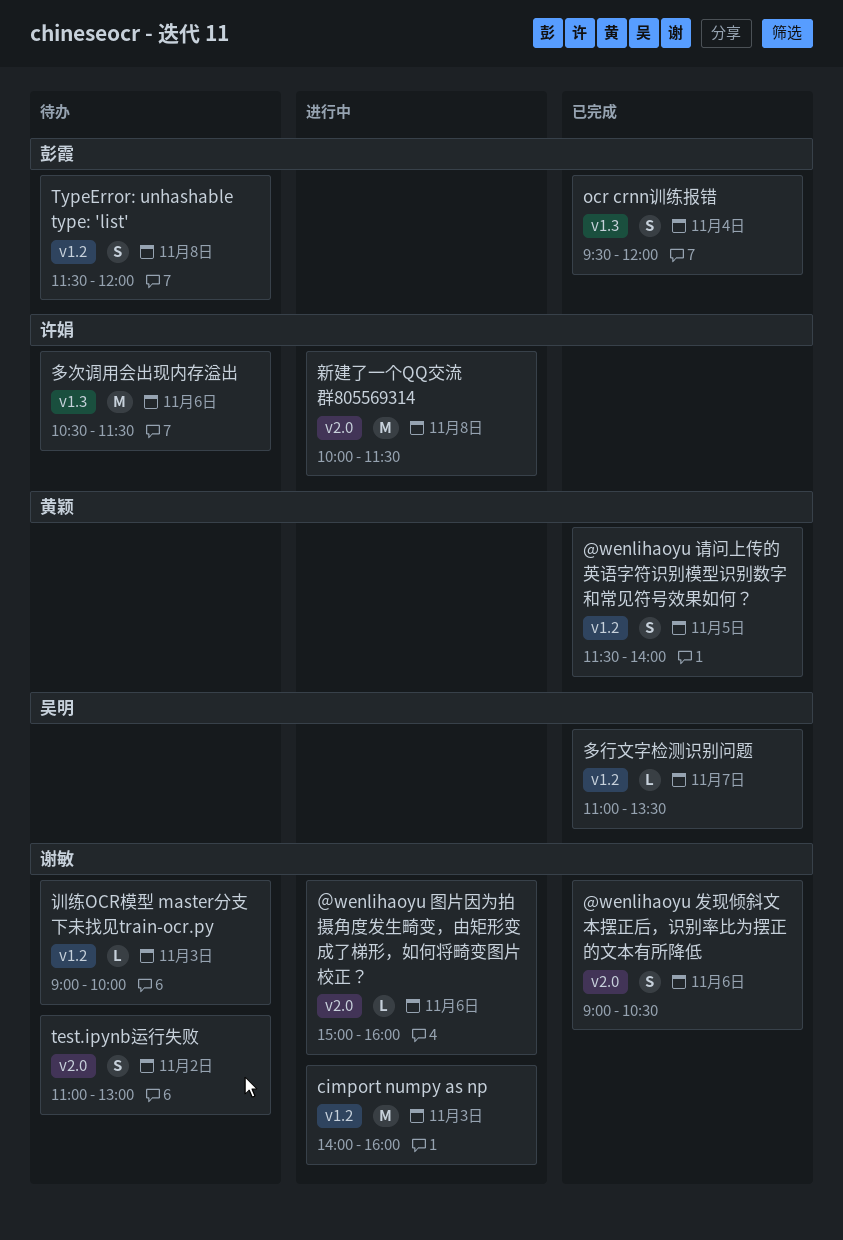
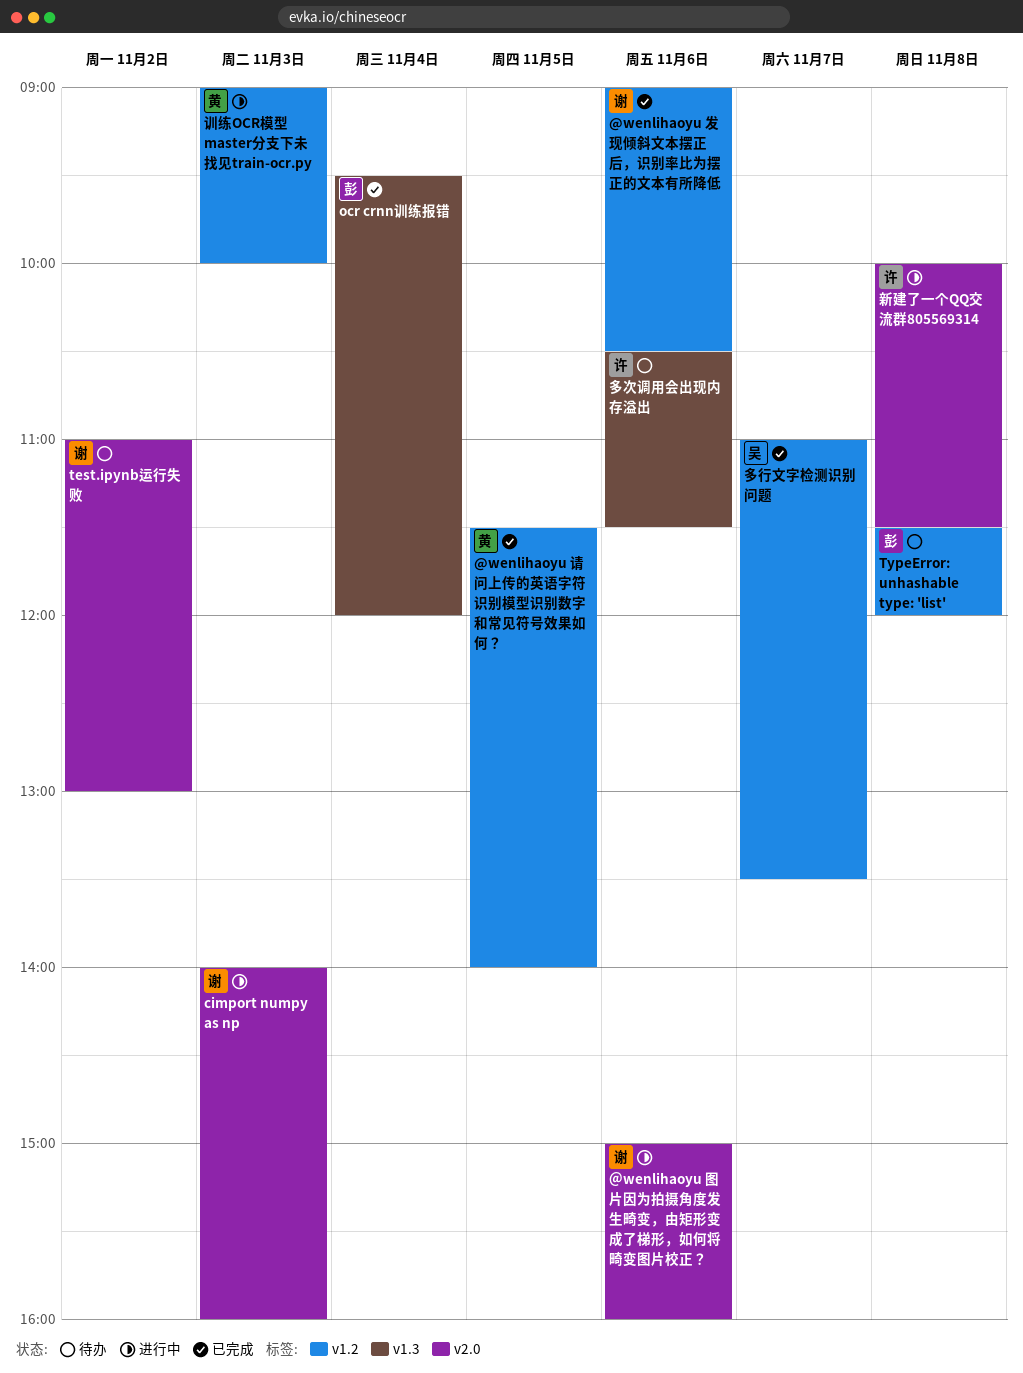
@wenlihaoyu 发现倾斜文本摆正后，识别率比为摆正的文本有所降低, label: v2.0 -> v1.2
cimport numpy as np, label: v1.2 -> v2.0
训练OCR模型 master分支下未找见train-ocr.py, status: 待办 -> 进行中
训练OCR模型 master分支下未找见train-ocr.py, owner: 谢敏 -> 黄颖

